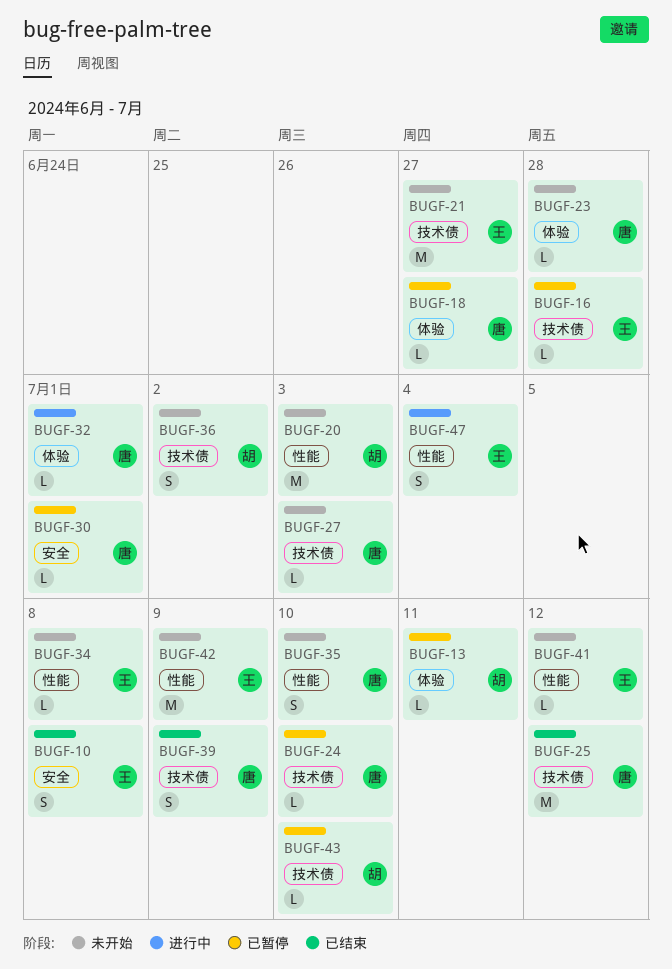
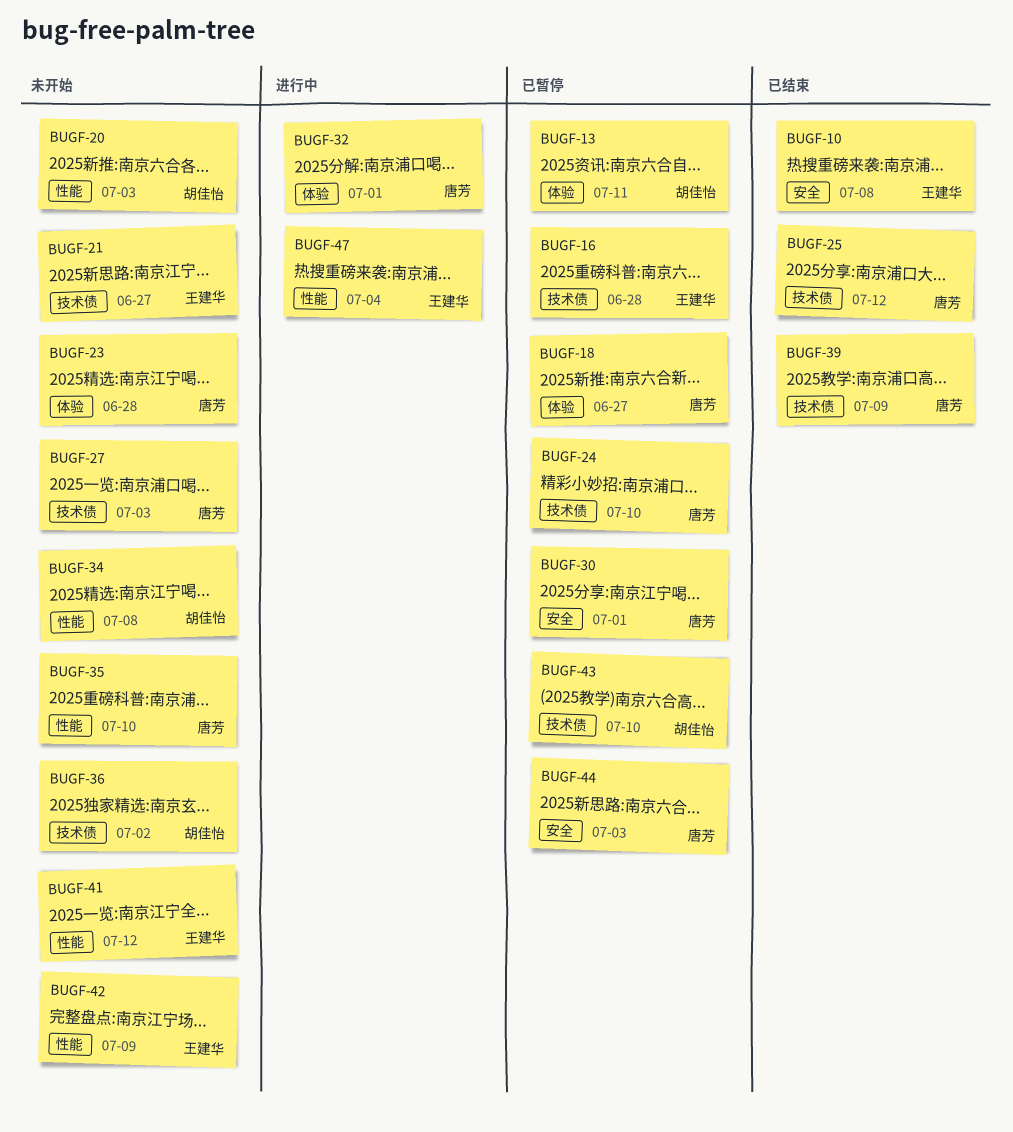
BUGF-34, owner: 王建华 -> 胡佳怡
BUGF-44: none -> present

